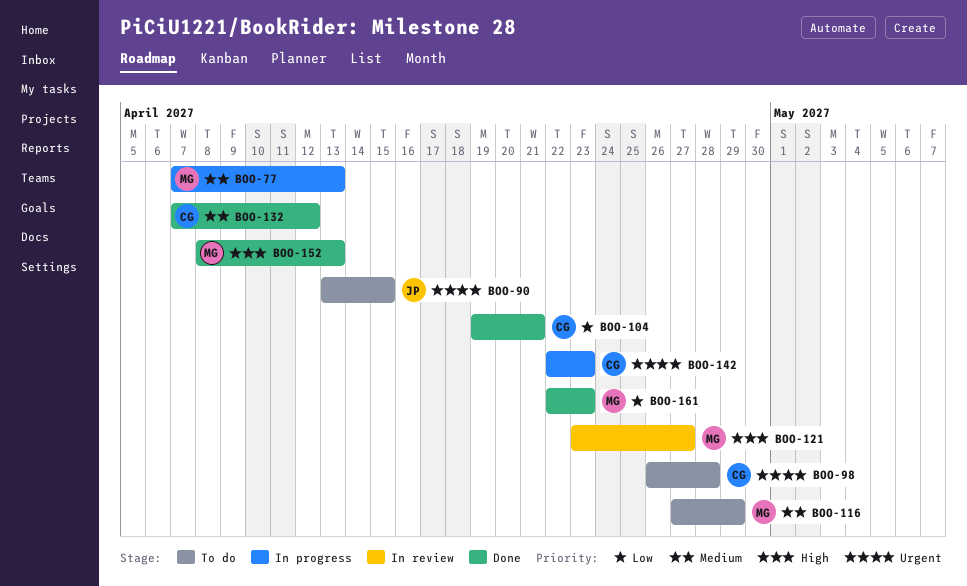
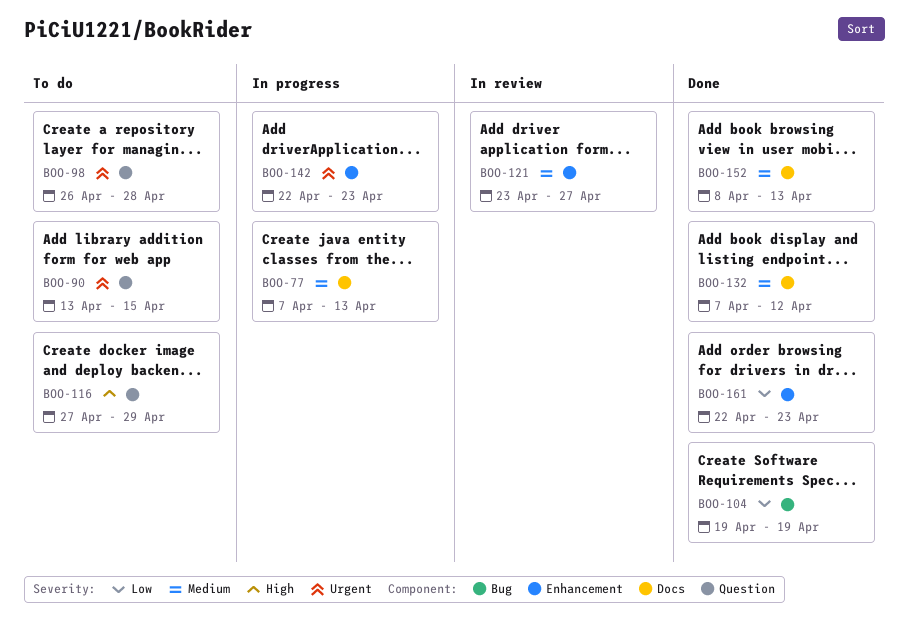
BOO-104, due: Apr 21 -> Apr 19
BOO-116, priority: Medium -> High
BOO-121, priority: High -> Medium
BOO-152, priority: High -> Medium

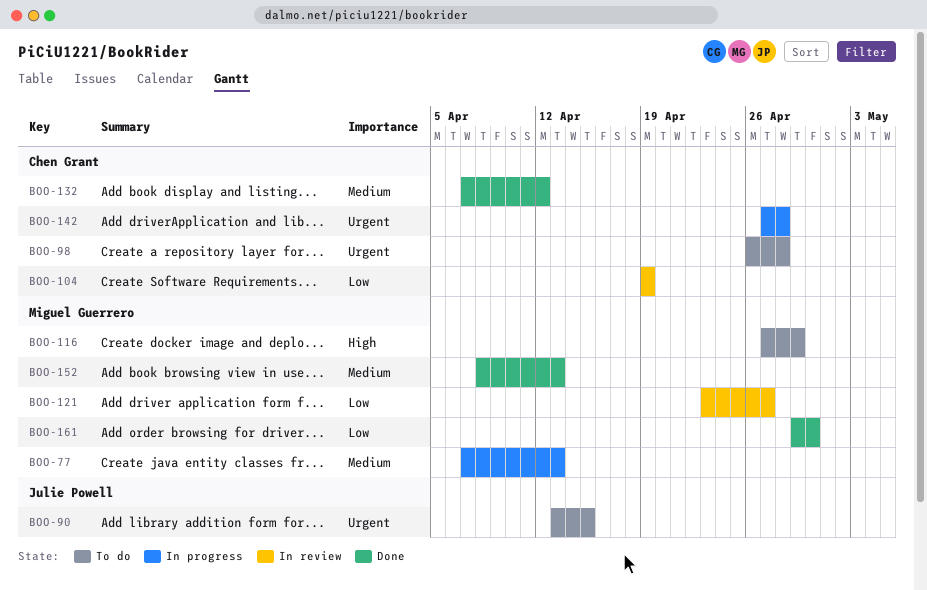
BOO-104, status: Done -> In review
BOO-121, priority: Medium -> Low
BOO-142, start: Apr 22 -> Apr 27
BOO-142, due: Apr 23 -> Apr 28
BOO-161, start: Apr 22 -> Apr 29
BOO-161, due: Apr 23 -> Apr 30

